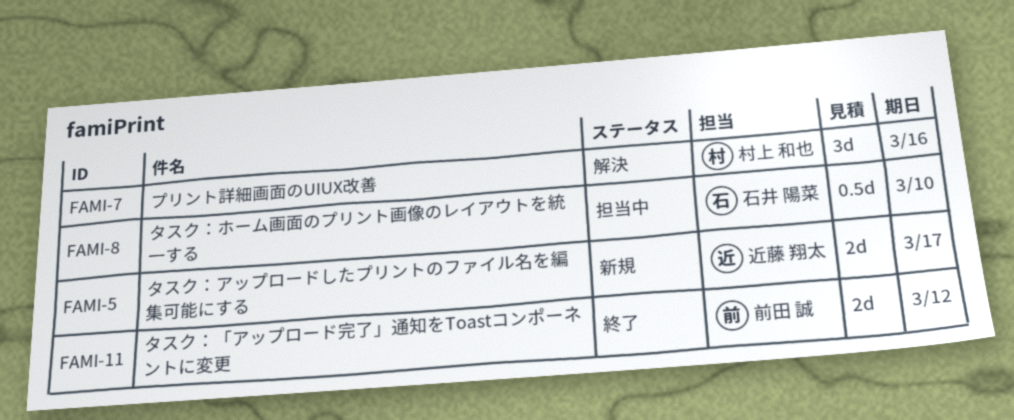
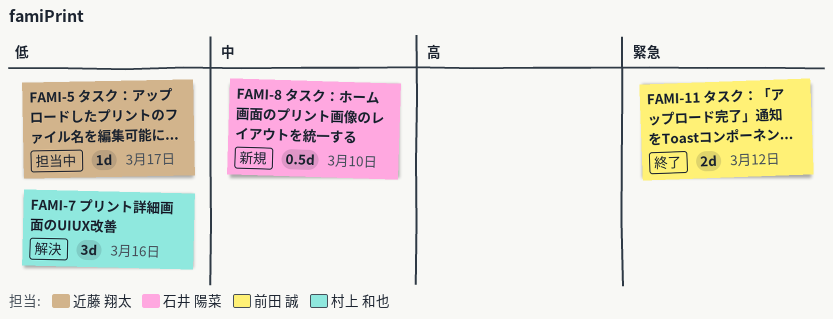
FAMI-5, status: 新規 -> 担当中
FAMI-5, estimate: 2d -> 1d
FAMI-8, status: 担当中 -> 新規

